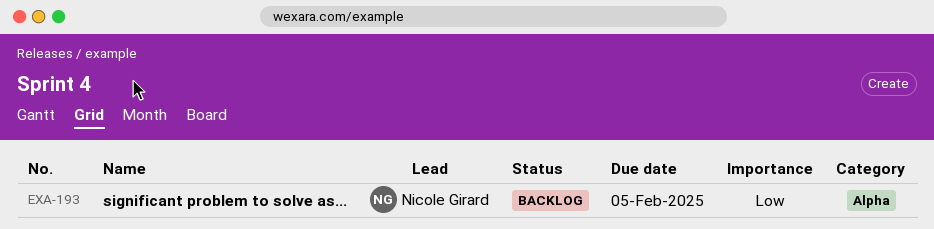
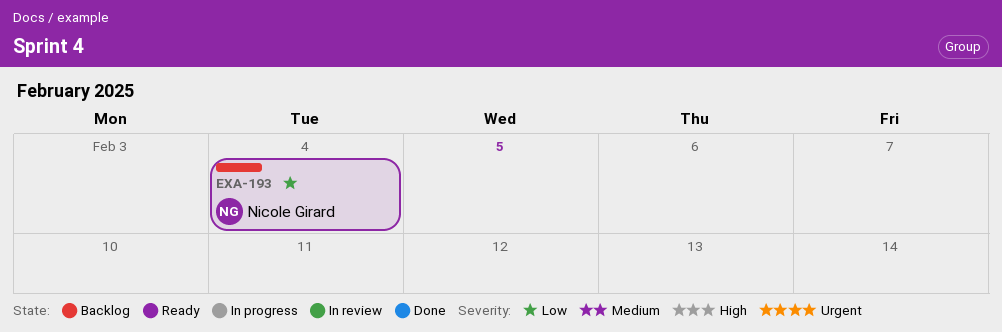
EXA-193, due: Feb 5 -> Feb 4

